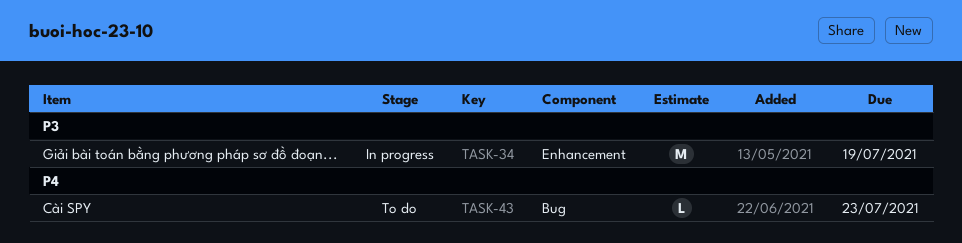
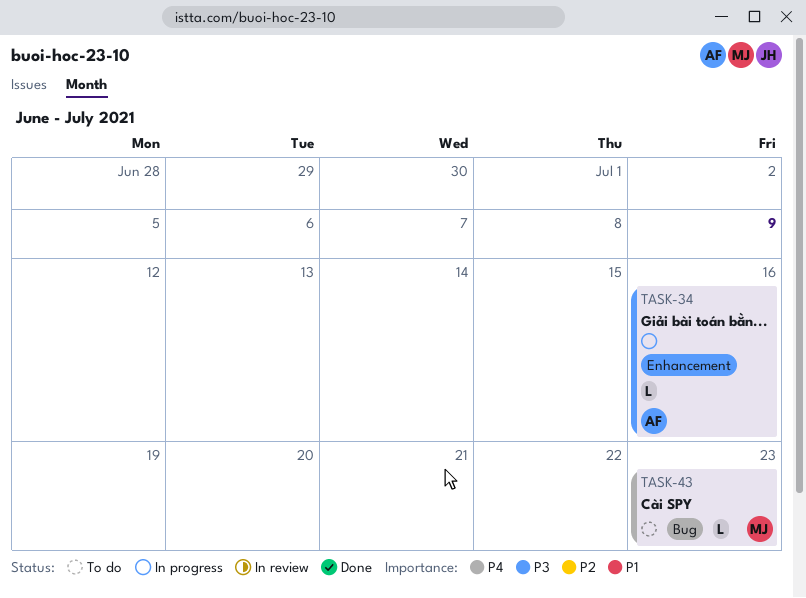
TASK-34, estimate: M -> L
TASK-34, due: Jul 19 -> Jul 16

